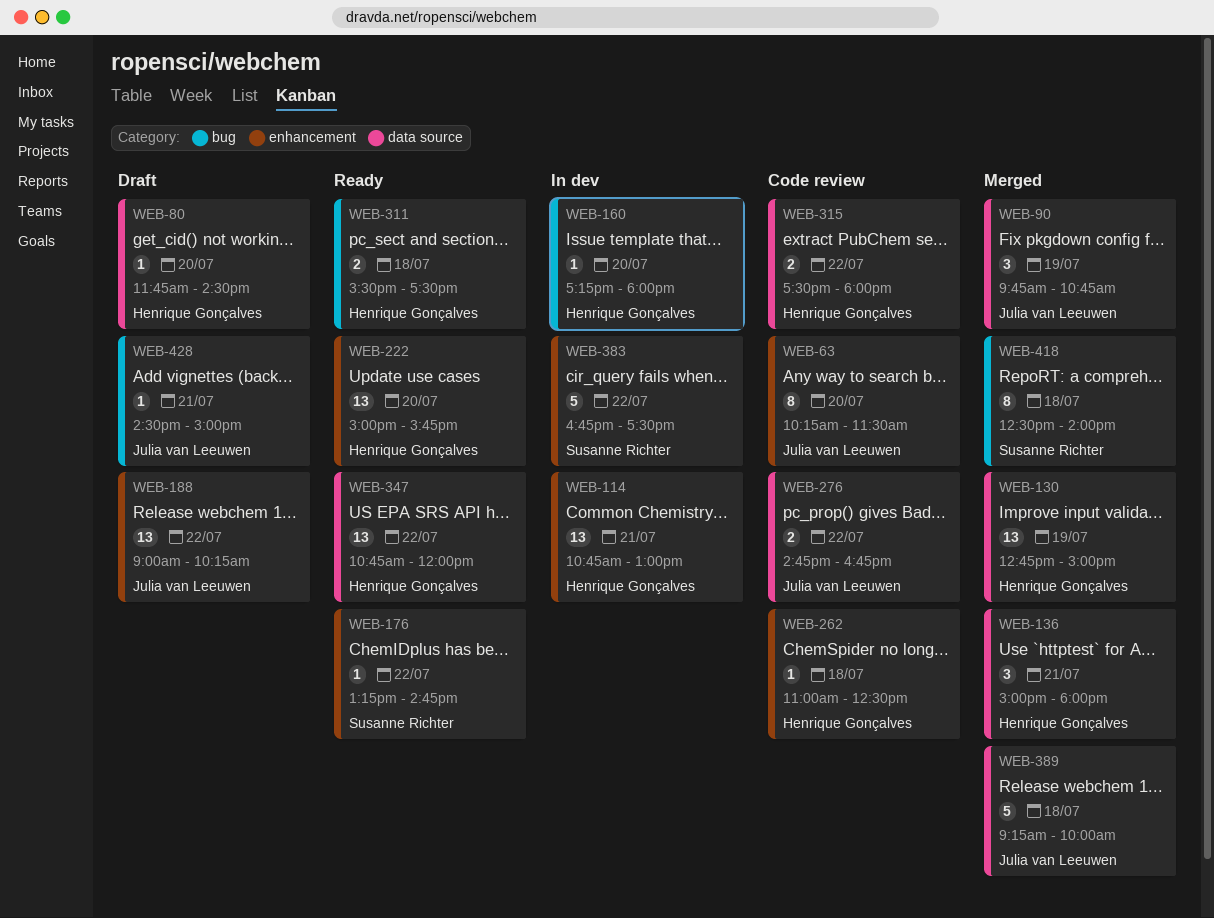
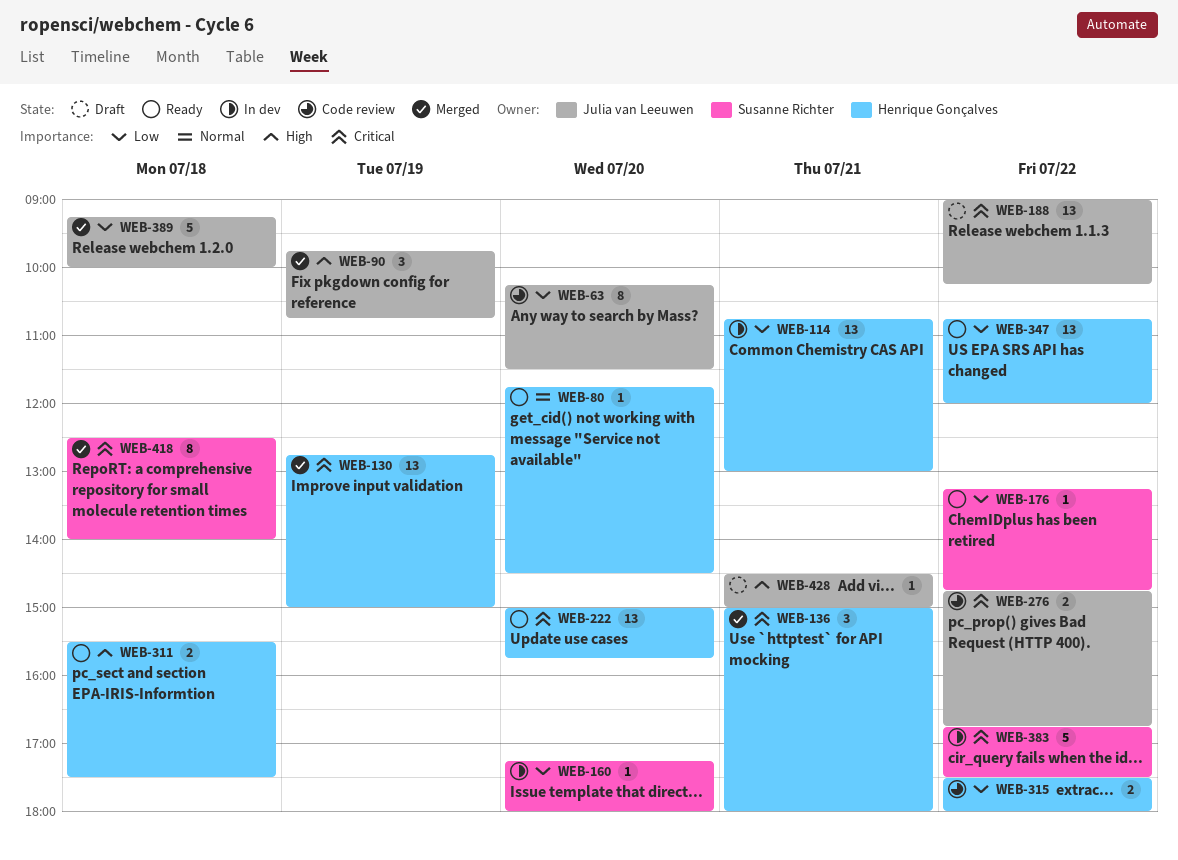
WEB-80, status: Draft -> Ready
WEB-160, owner: Henrique Gonçalves -> Susanne Richter
WEB-262: present -> none

